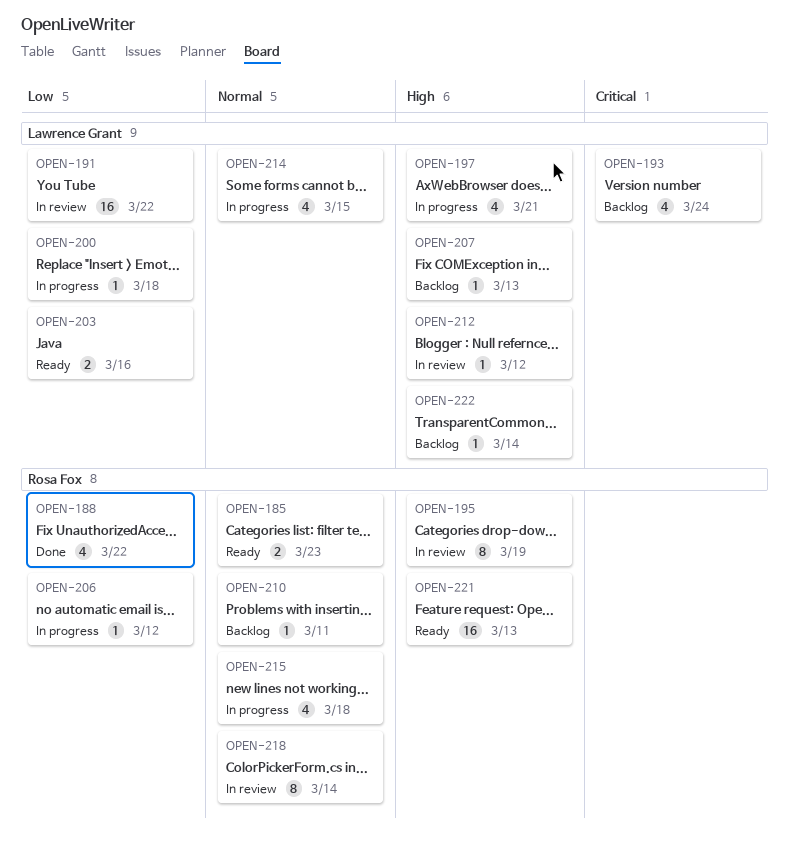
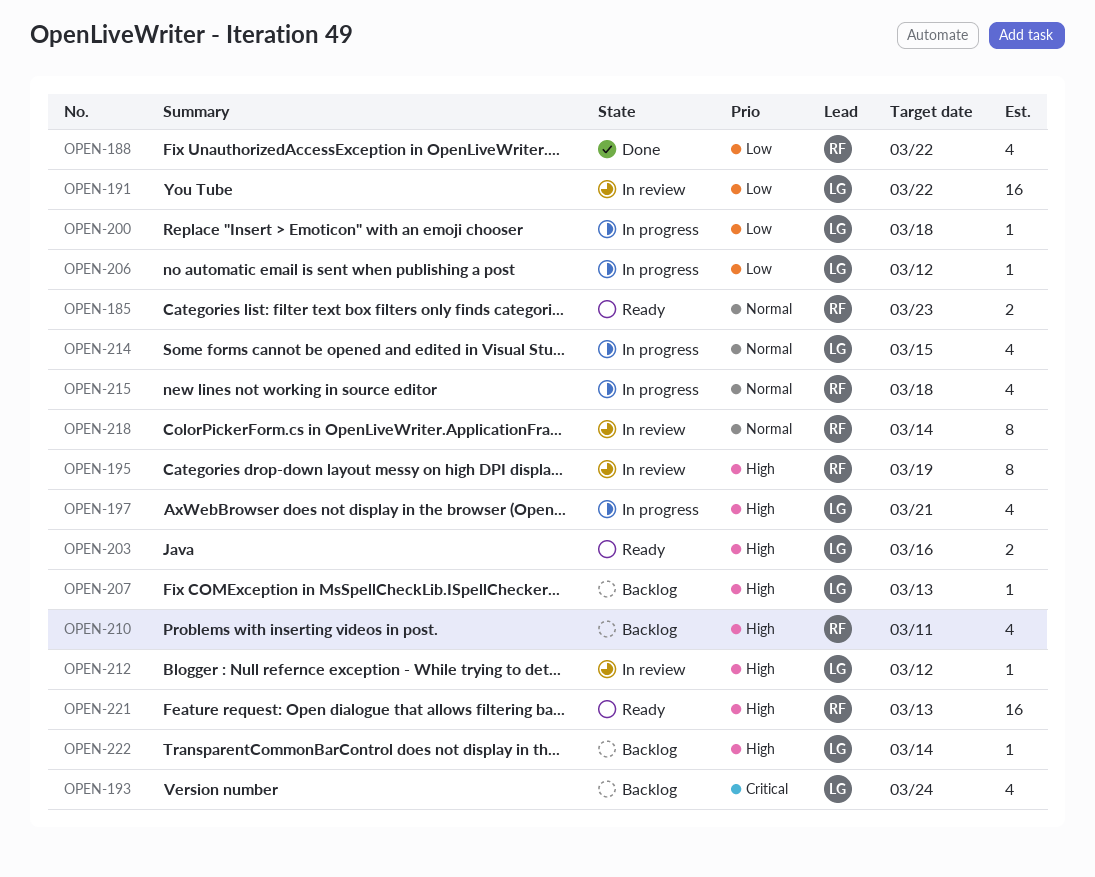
OPEN-203, priority: Low -> High
OPEN-206, owner: Rosa Fox -> Lawrence Grant
OPEN-210, priority: Normal -> High
OPEN-210, estimate: 1 -> 4

